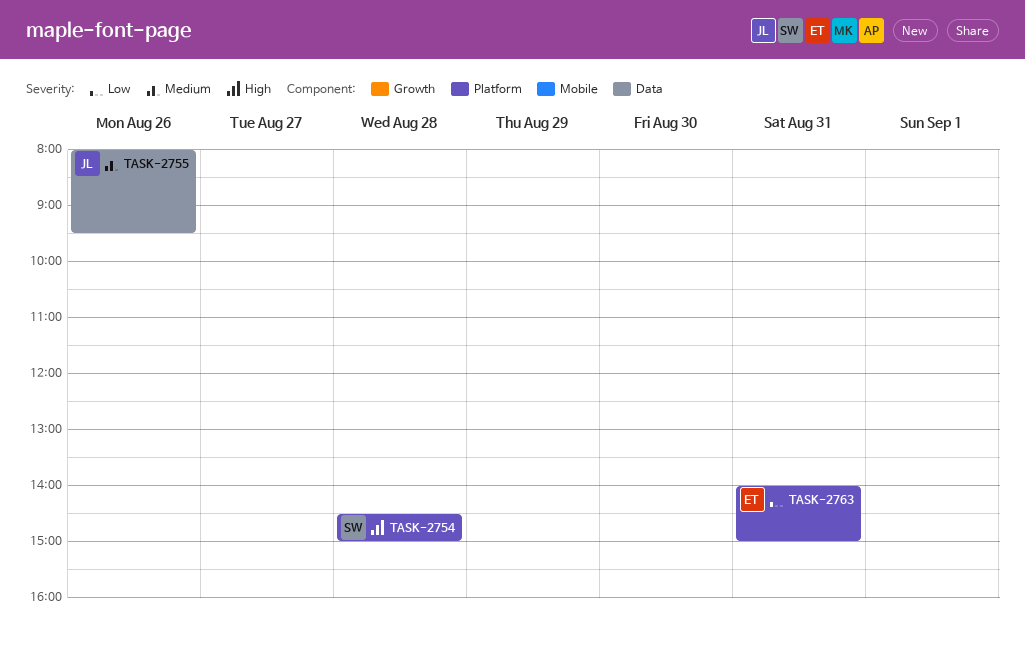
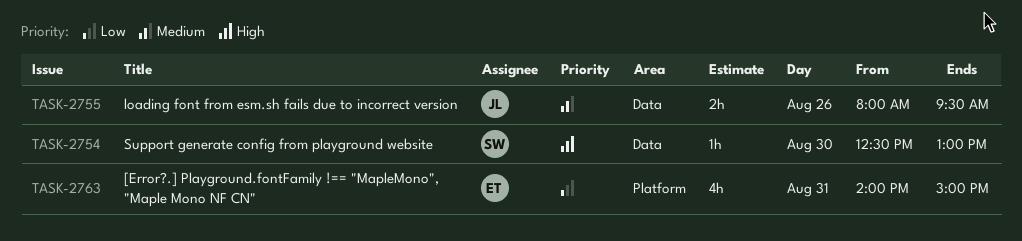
TASK-2754, label: Platform -> Data
TASK-2754, day: Aug 28 -> Aug 30
TASK-2754, begins: 14:30 -> 12:30
TASK-2754, ends: 15:00 -> 13:00

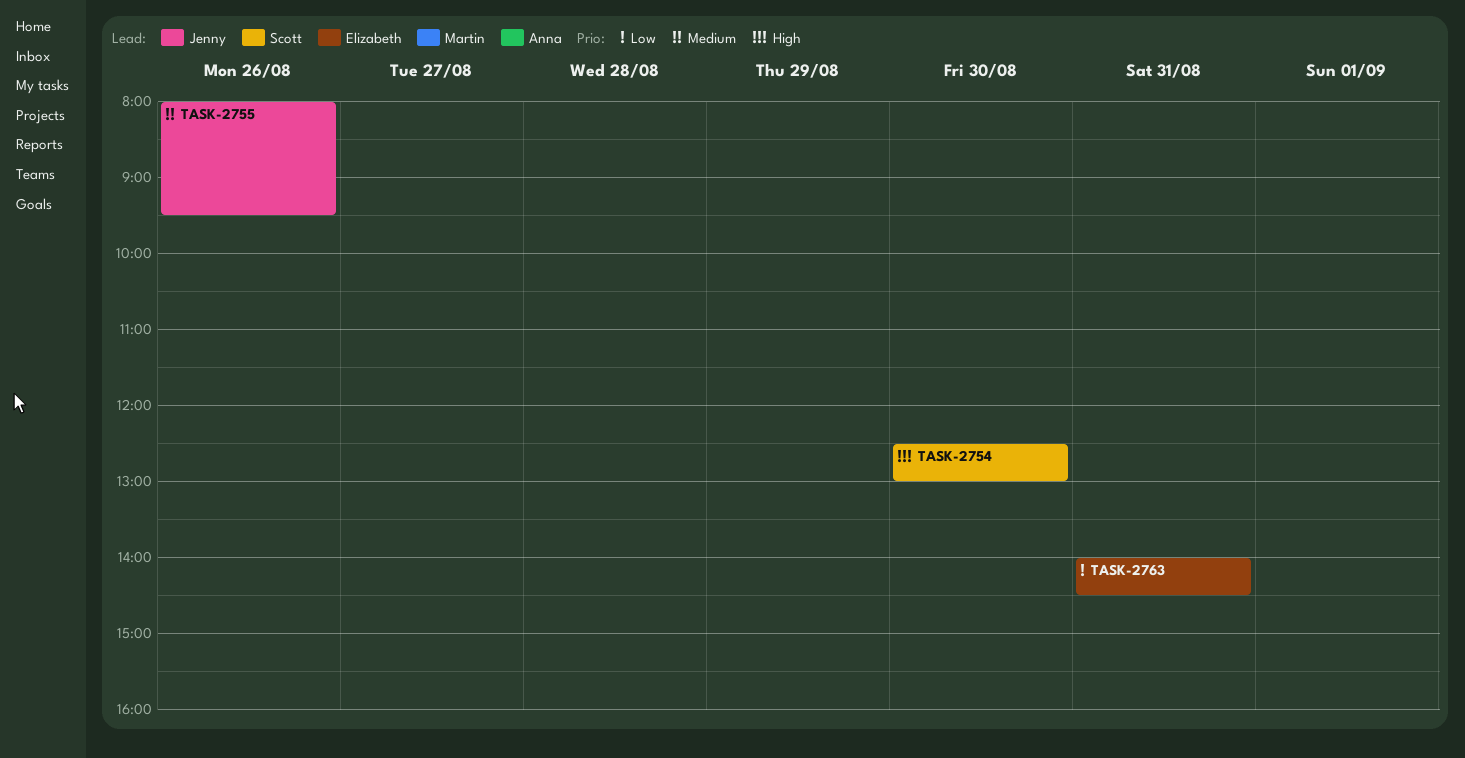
TASK-2763, ends: 15:00 -> 14:30

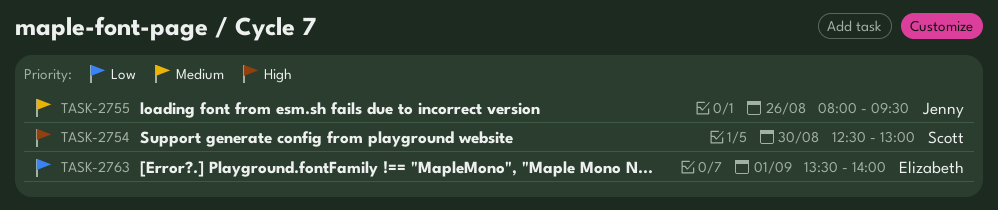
TASK-2763, day: Aug 31 -> Sep 1
TASK-2763, begins: 14:00 -> 13:30
TASK-2763, ends: 14:30 -> 14:00

